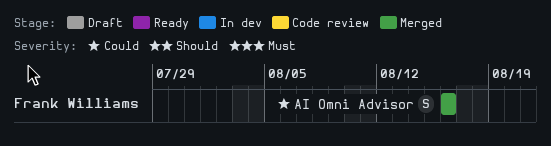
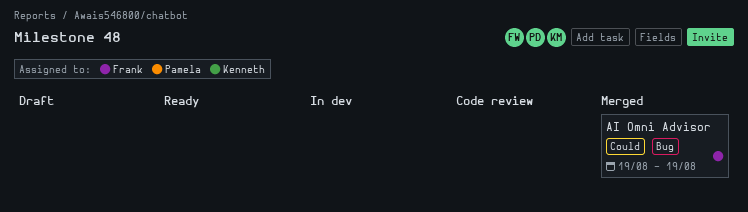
AI Omni Advisor, start: Aug 16 -> Aug 19
AI Omni Advisor, due: Aug 16 -> Aug 19

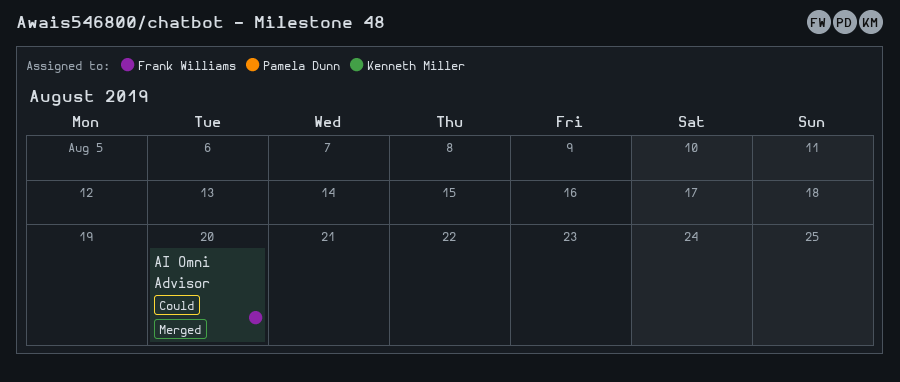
AI Omni Advisor, due: Aug 19 -> Aug 20

